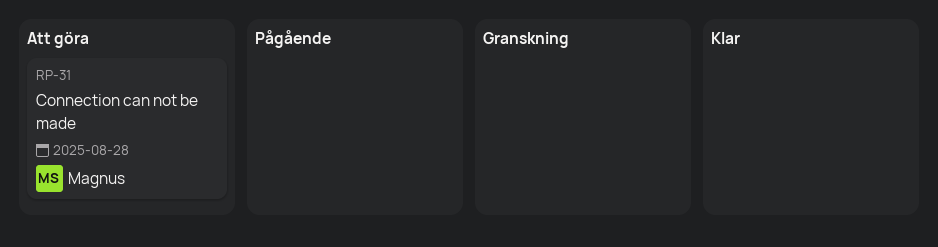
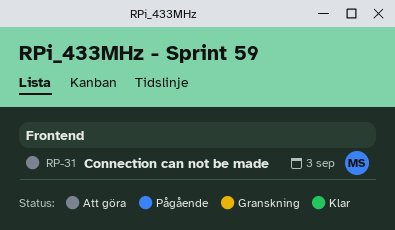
RP-31, due: Aug 28 -> Sep 3

